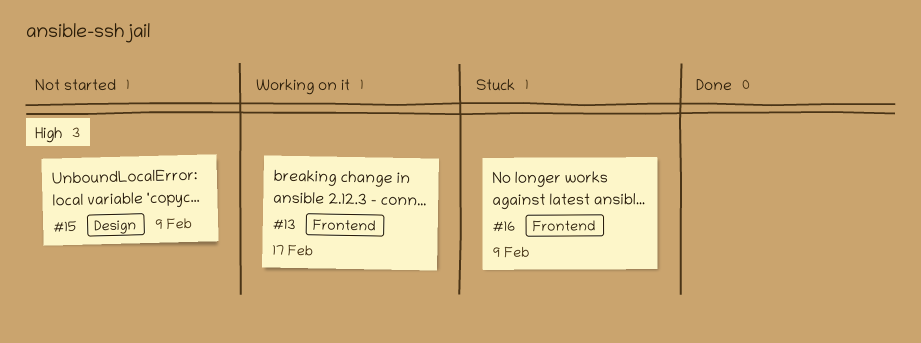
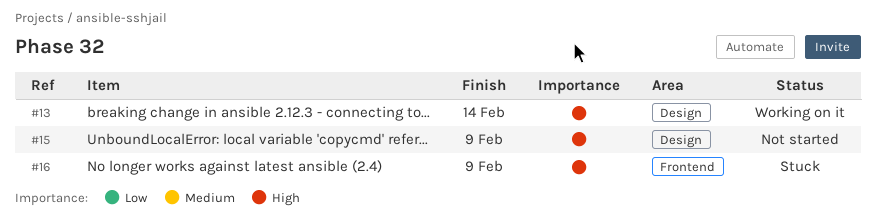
#13, label: Frontend -> Design
#13, due: Feb 17 -> Feb 14

